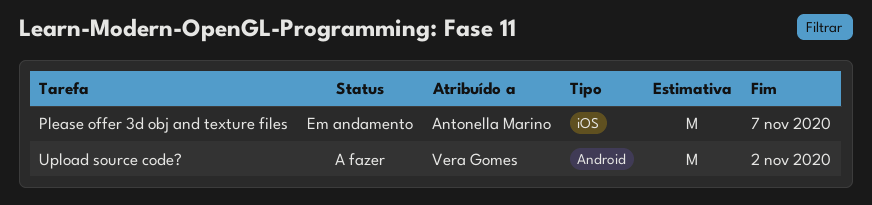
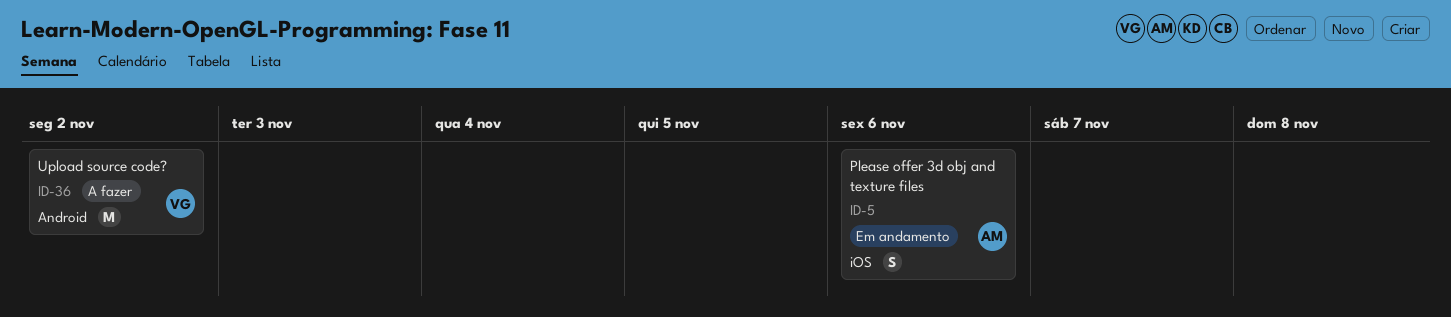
Please offer 3d obj and texture files, estimate: M -> S
Please offer 3d obj and texture files, due: Nov 7 -> Nov 6

